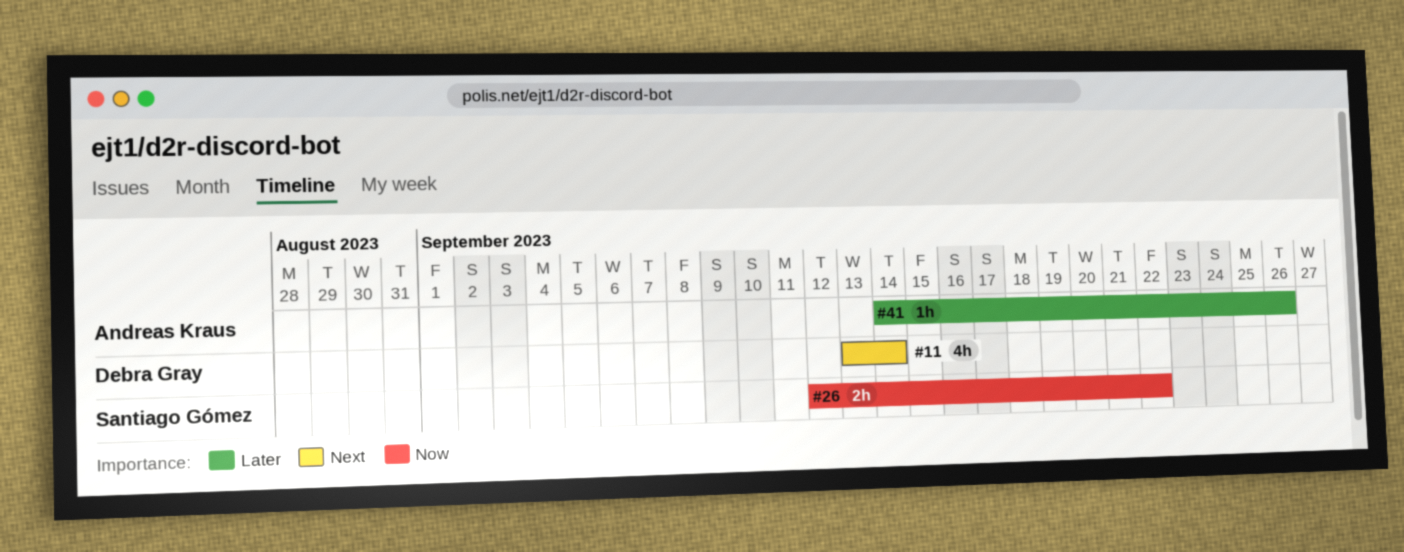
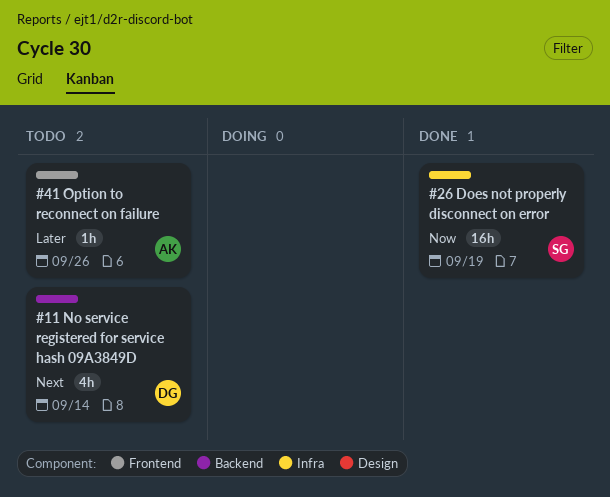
#26, estimate: 2h -> 16h
#26, due: Sep 22 -> Sep 19

